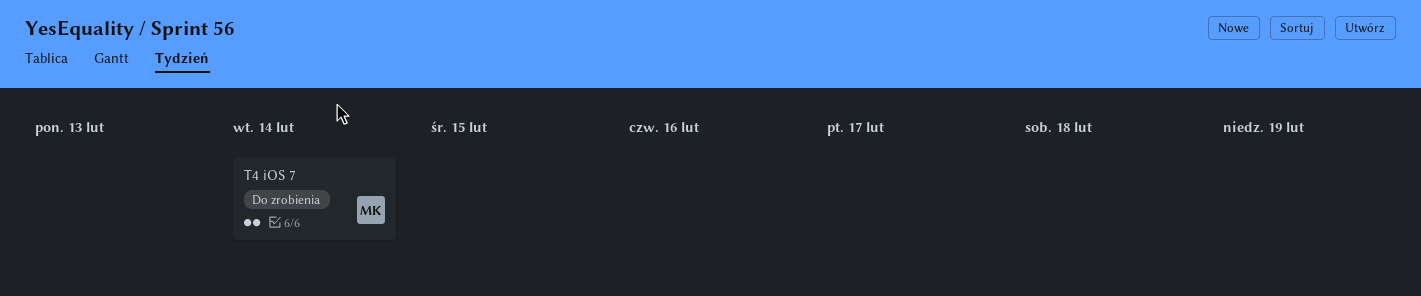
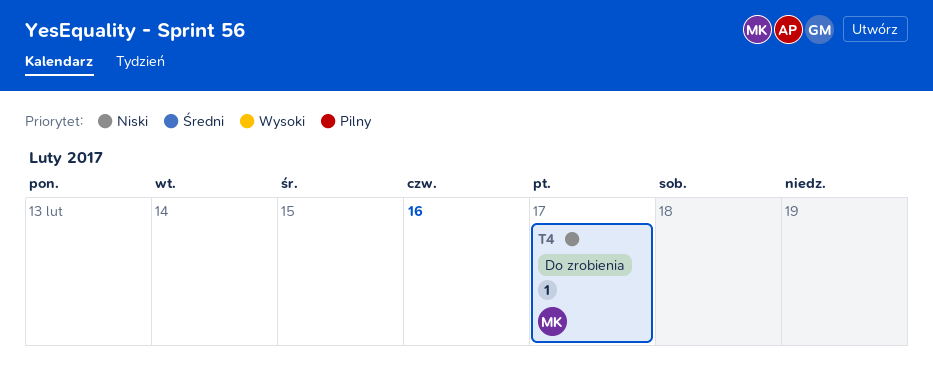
T4, estimate: 2 -> 1
T4, due: Feb 14 -> Feb 17

